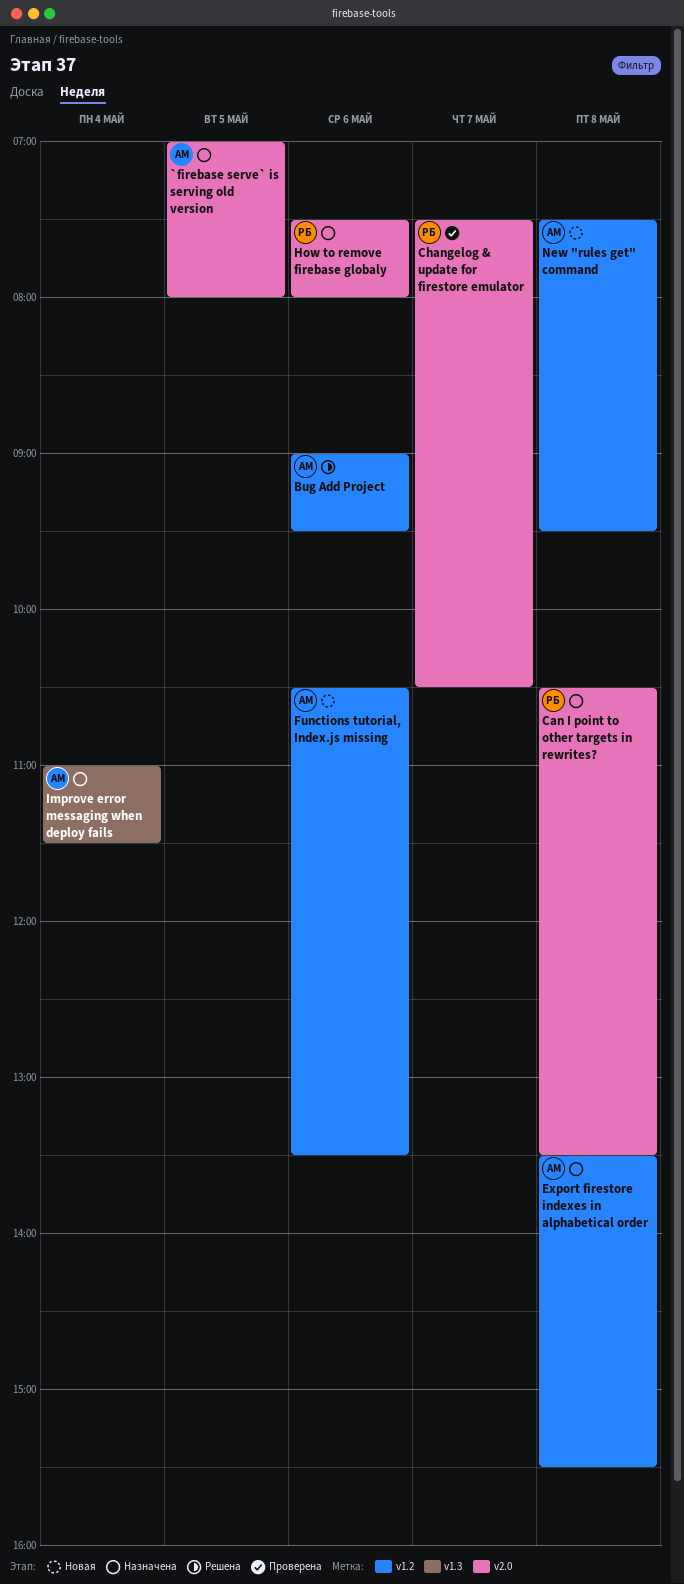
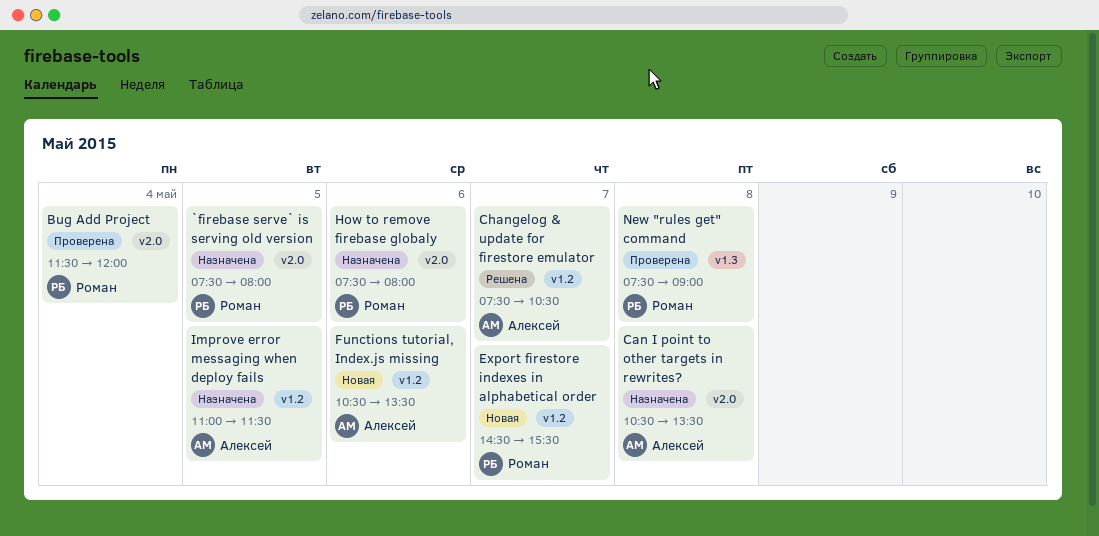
`firebase serve` is serving old version, owner: Алексей -> Роман
`firebase serve` is serving old version, begins: 07:00 -> 07:30
Bug Add Project, status: Решена -> Проверена
Bug Add Project, owner: Алексей -> Роман
Bug Add Project, label: v1.2 -> v2.0
Bug Add Project, day: May 6 -> May 4
Bug Add Project, begins: 09:00 -> 11:30
Bug Add Project, ends: 09:30 -> 12:00
Can I point to other targets in rewrites?, owner: Роман -> Алексей
Changelog & update for firestore emulator, status: Проверена -> Решена
Changelog & update for firestore emulator, owner: Роман -> Алексей
Changelog & update for firestore emulator, label: v2.0 -> v1.2
Export firestore indexes in alphabetical order, status: Назначена -> Новая
Export firestore indexes in alphabetical order, owner: Алексей -> Роман
Export firestore indexes in alphabetical order, day: May 8 -> May 7
Export firestore indexes in alphabetical order, begins: 13:30 -> 14:30
Improve error messaging when deploy fails, label: v1.3 -> v1.2
Improve error messaging when deploy fails, day: May 4 -> May 5
New "rules get" command, status: Новая -> Проверена
New "rules get" command, owner: Алексей -> Роман
New "rules get" command, label: v1.2 -> v1.3
New "rules get" command, ends: 09:30 -> 09:00

